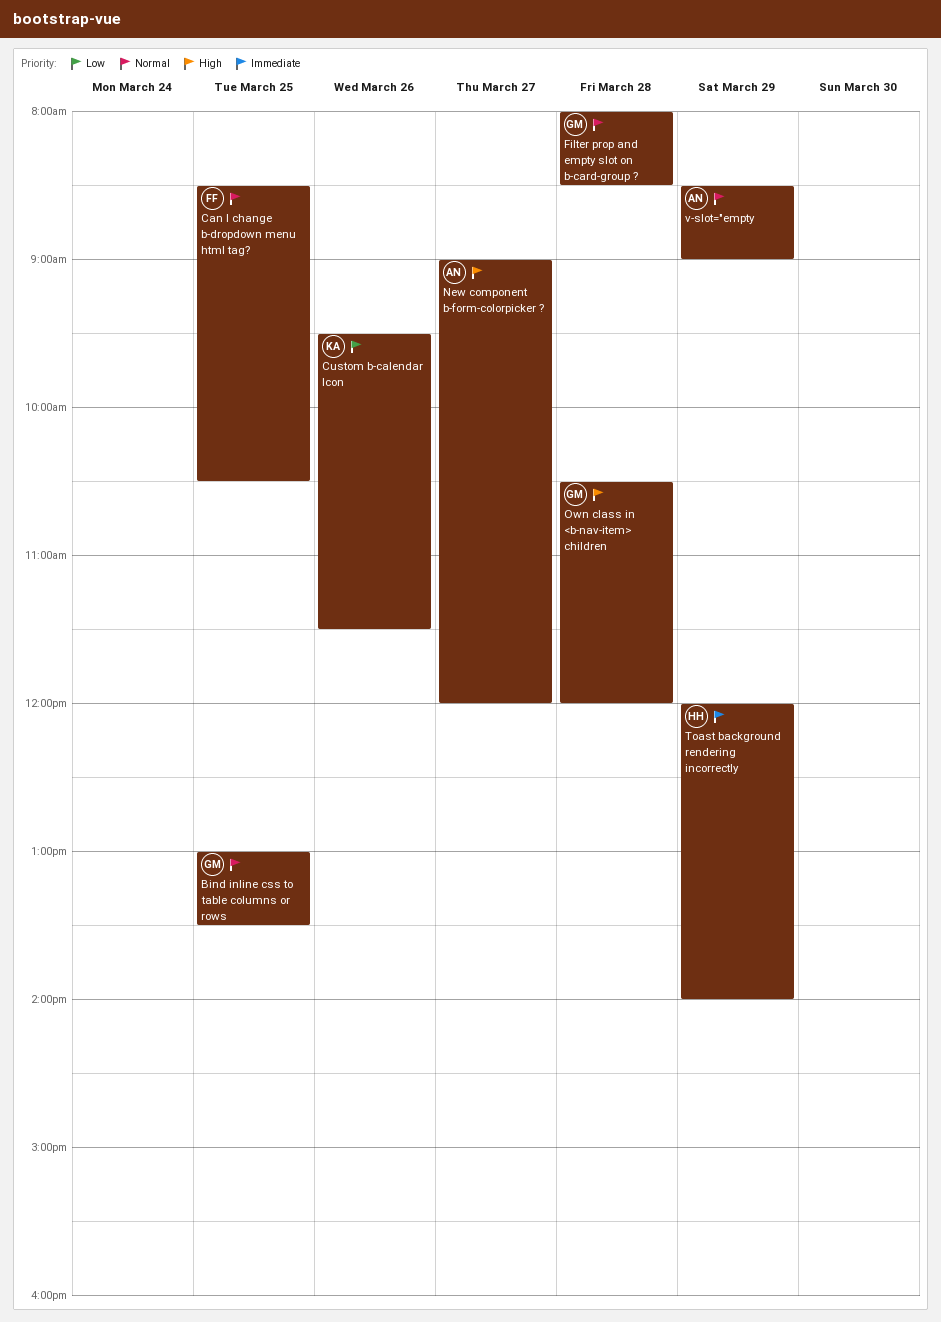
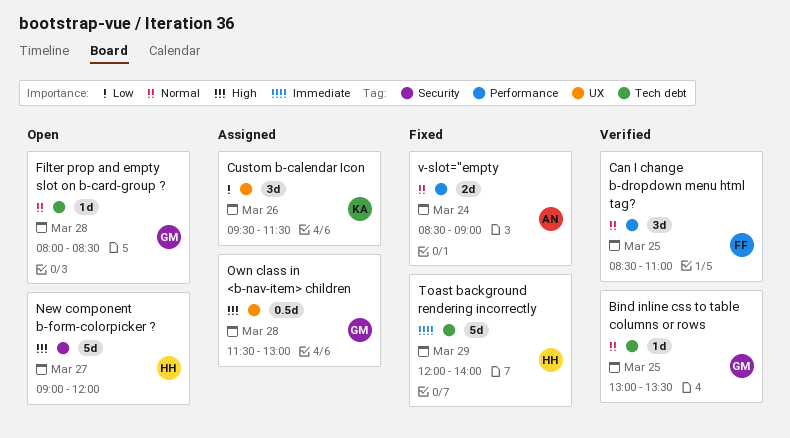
Can I change b-dropdown menu html tag?, ends: 10:30 -> 11:00
New component b-form-colorpicker ?, owner: AN -> HH
Own class in <b-nav-item> children, begins: 10:30 -> 11:30
Own class in <b-nav-item> children, ends: 12:00 -> 13:00
v-slot="empty, day: Mar 29 -> Mar 24

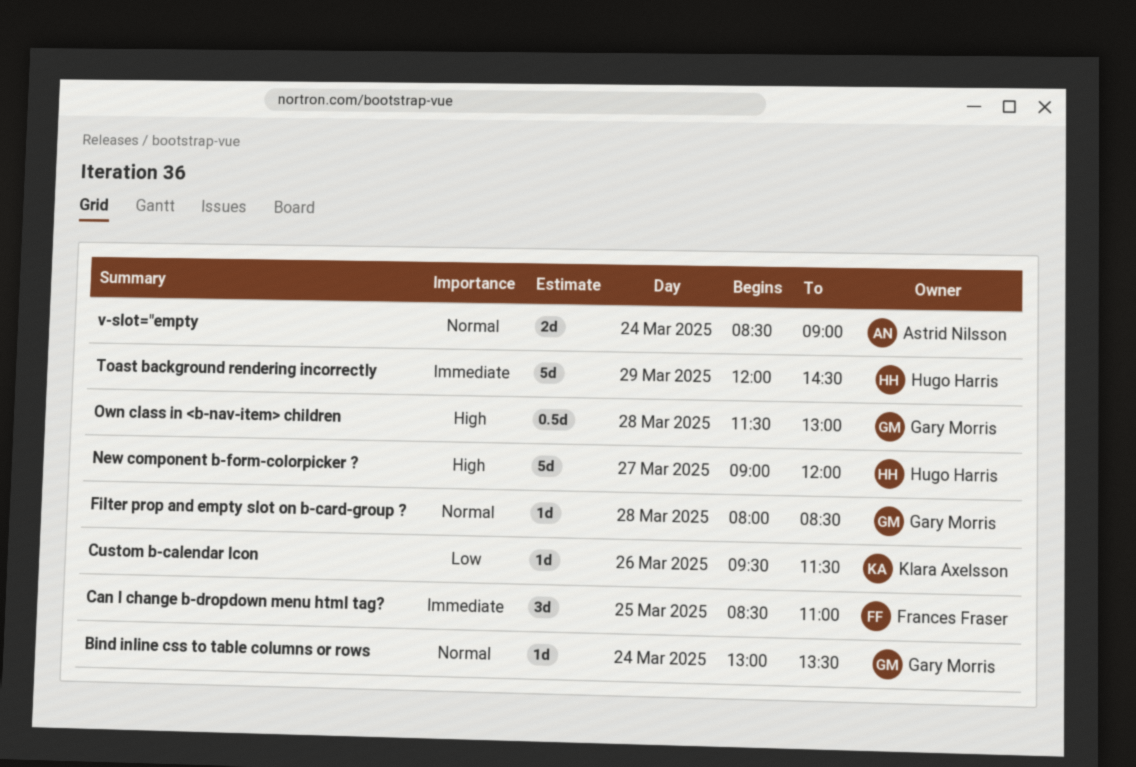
Bind inline css to table columns or rows, day: Mar 25 -> Mar 24
Can I change b-dropdown menu html tag?, priority: Normal -> Immediate
Custom b-calendar Icon, estimate: 3d -> 1d
Toast background rendering incorrectly, ends: 14:00 -> 14:30

